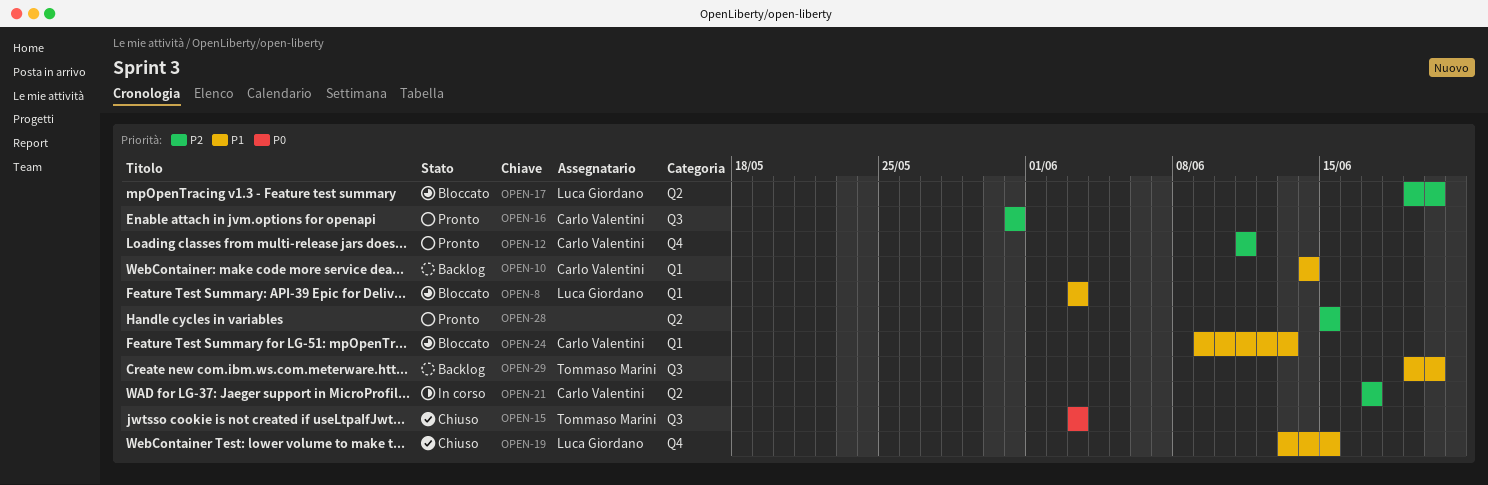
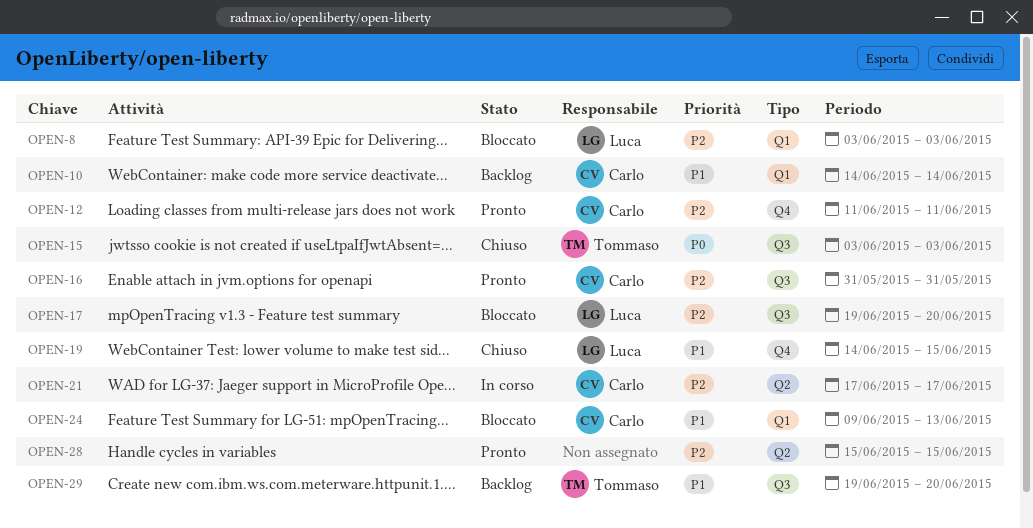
OPEN-8, priority: P1 -> P2
OPEN-17, label: Q2 -> Q3
OPEN-19, start: Jun 13 -> Jun 14

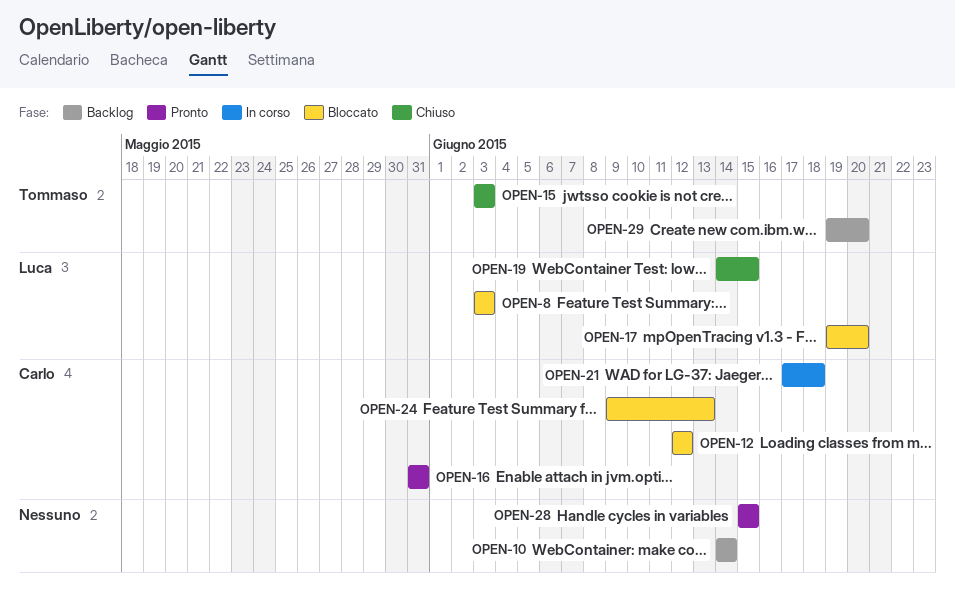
OPEN-10, owner: Carlo -> none
OPEN-12, status: Pronto -> Bloccato
OPEN-12, start: Jun 11 -> Jun 12
OPEN-12, due: Jun 11 -> Jun 12
OPEN-21, due: Jun 17 -> Jun 18

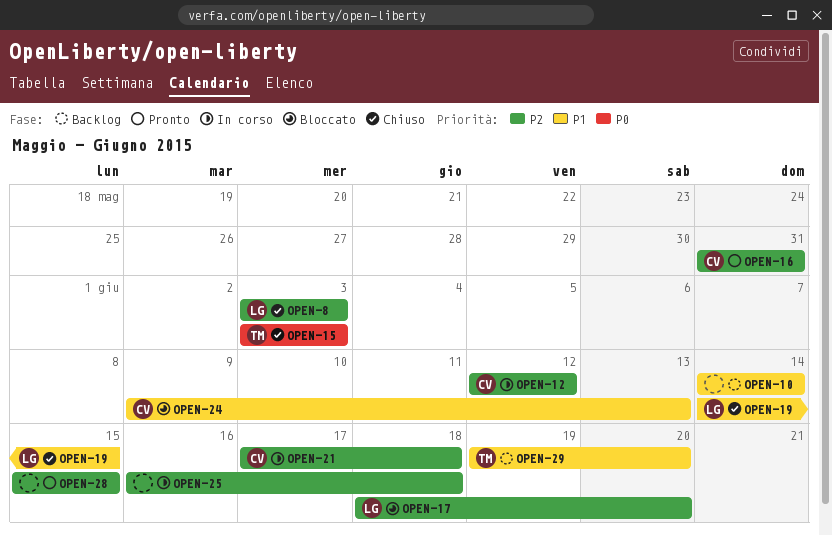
OPEN-8, status: Bloccato -> Chiuso
OPEN-12, status: Bloccato -> In corso
OPEN-17, start: Jun 19 -> Jun 18
OPEN-25: none -> present

